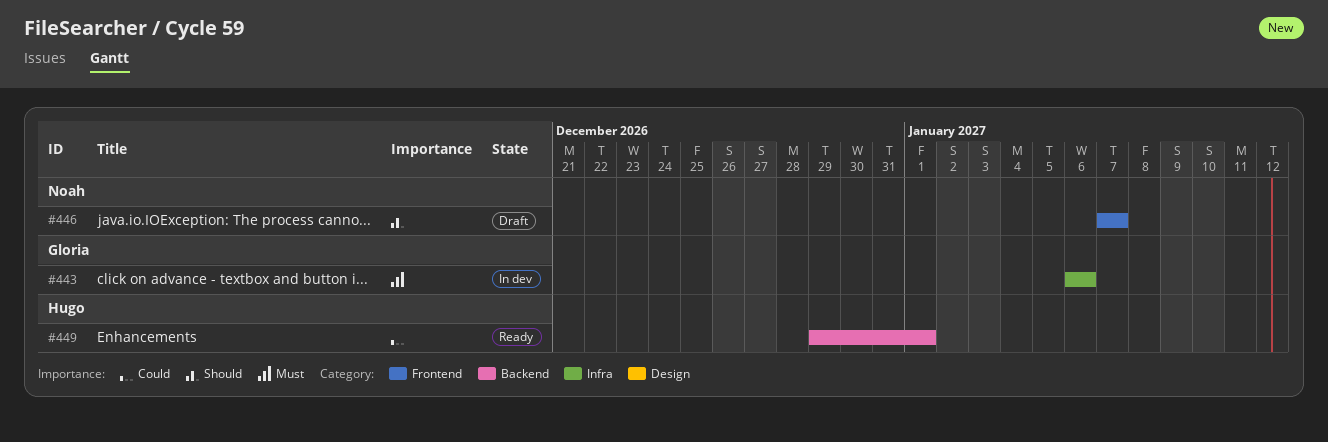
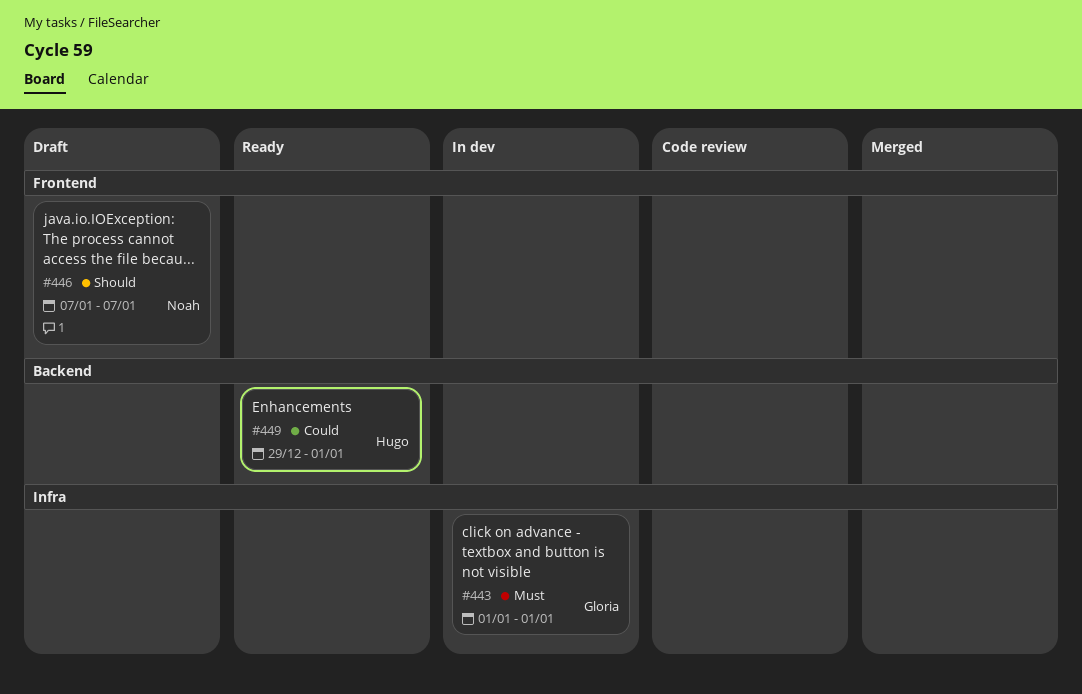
#443, start: Jan 6 -> Jan 1
#443, due: Jan 6 -> Jan 1

